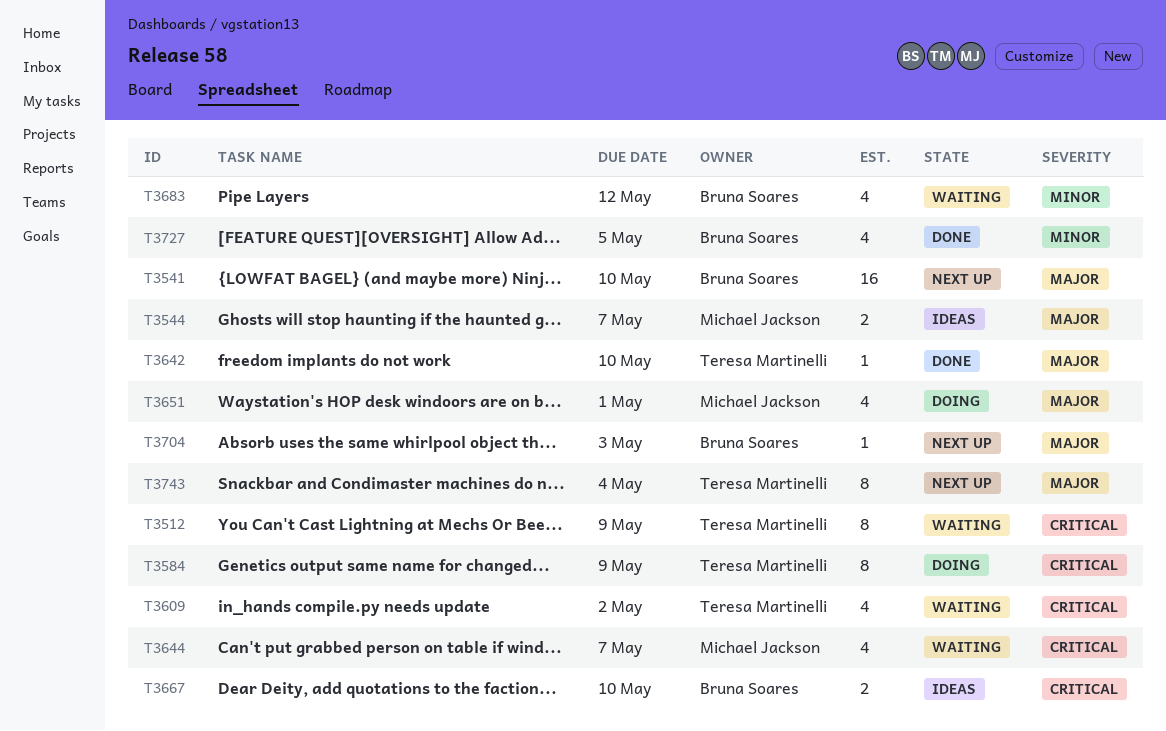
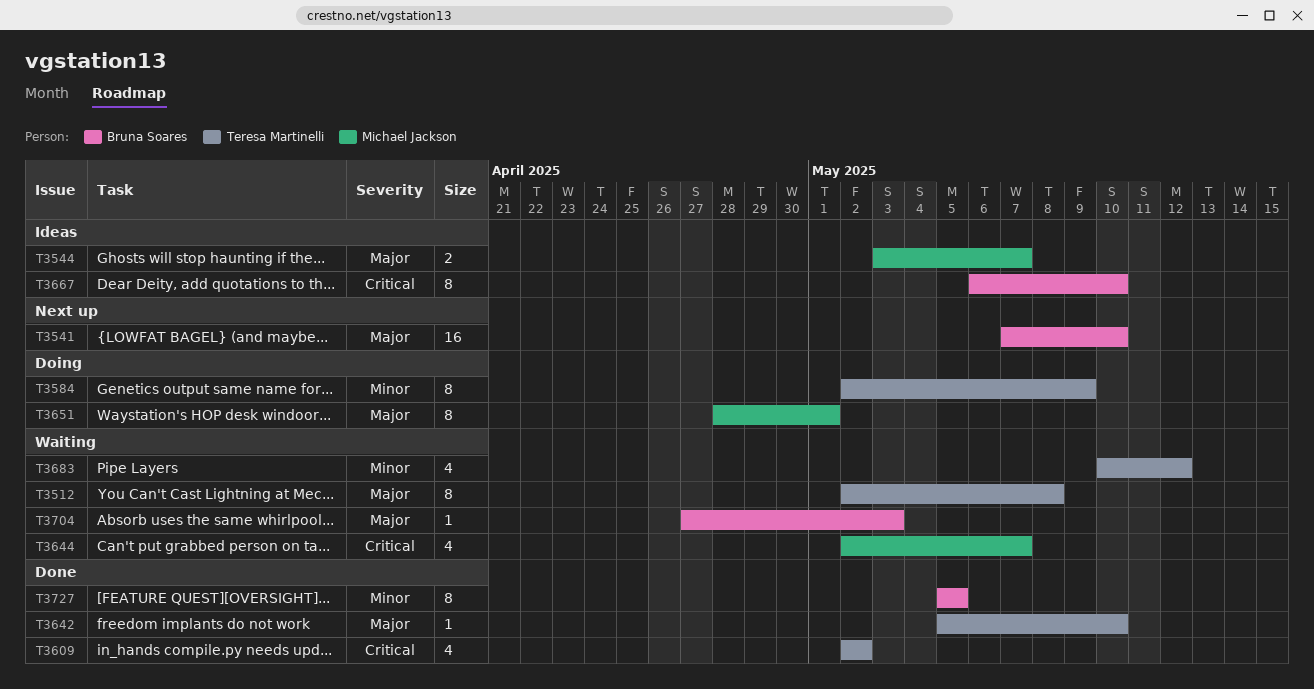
T3512, priority: Critical -> Major
T3512, due: May 9 -> May 8
T3584, priority: Critical -> Minor
T3609, status: Waiting -> Done
T3651, estimate: 4 -> 8
T3667, estimate: 2 -> 8
T3683, owner: Bruna Soares -> Teresa Martinelli
T3704, status: Next up -> Waiting
T3727, estimate: 4 -> 8
T3743: present -> none

